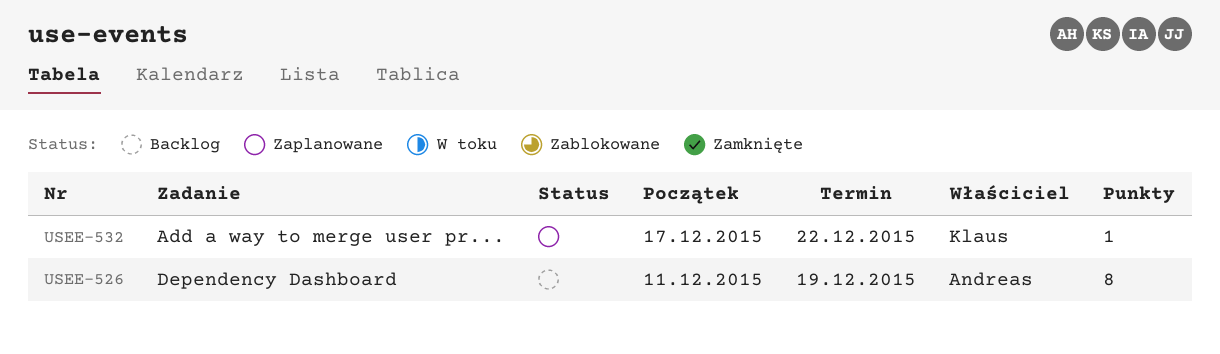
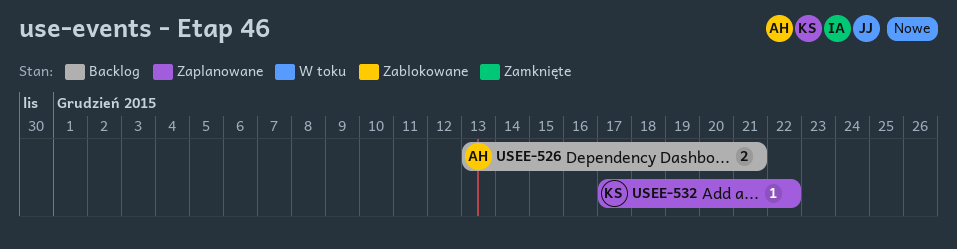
USEE-526, estimate: 8 -> 2
USEE-526, start: Dec 11 -> Dec 13
USEE-526, due: Dec 19 -> Dec 21

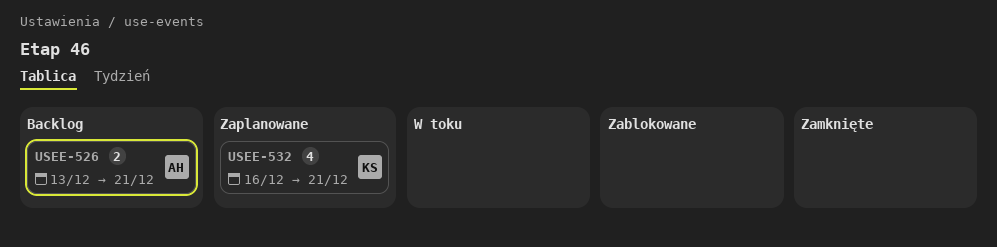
USEE-532, estimate: 1 -> 4
USEE-532, start: Dec 17 -> Dec 16
USEE-532, due: Dec 22 -> Dec 21

